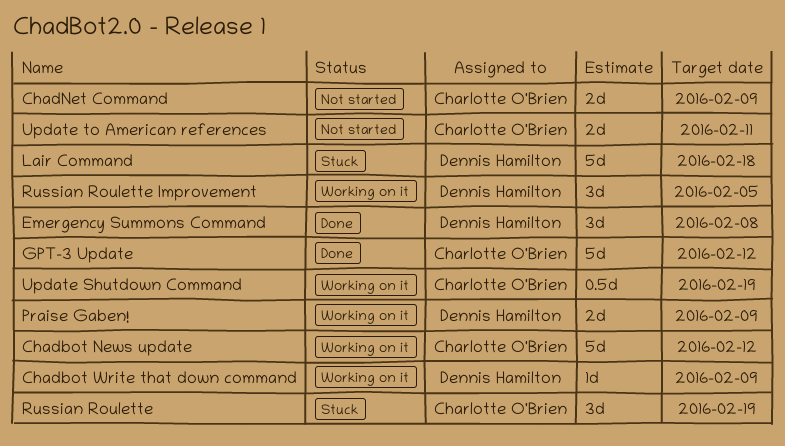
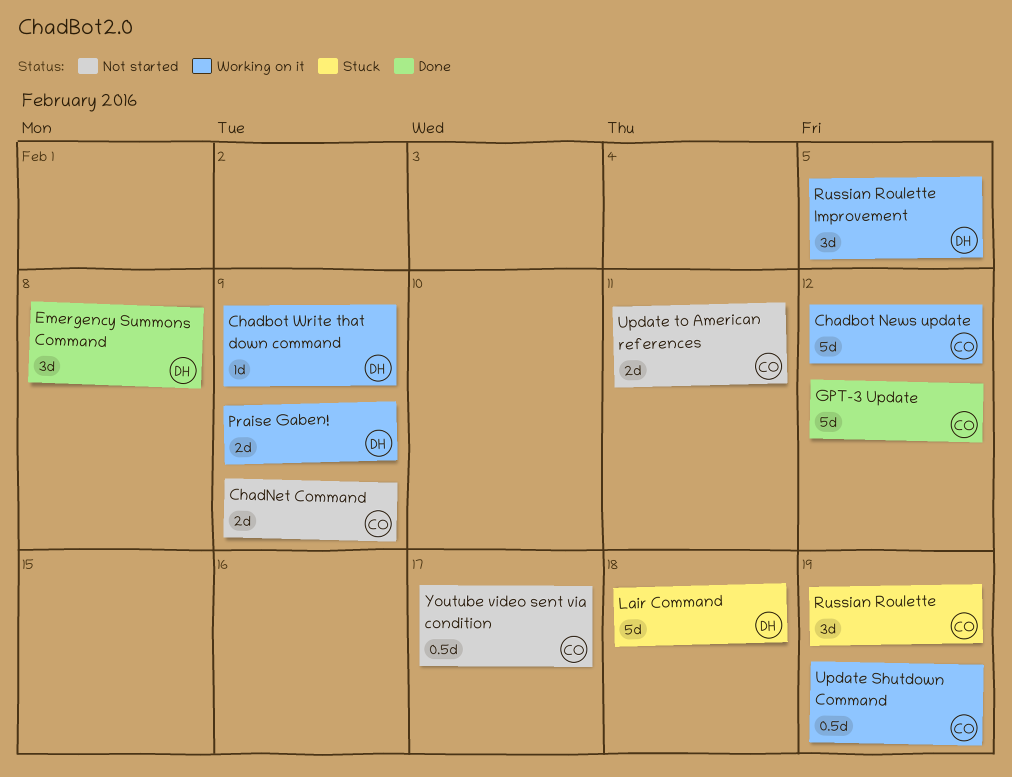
Youtube video sent via condition: none -> present

